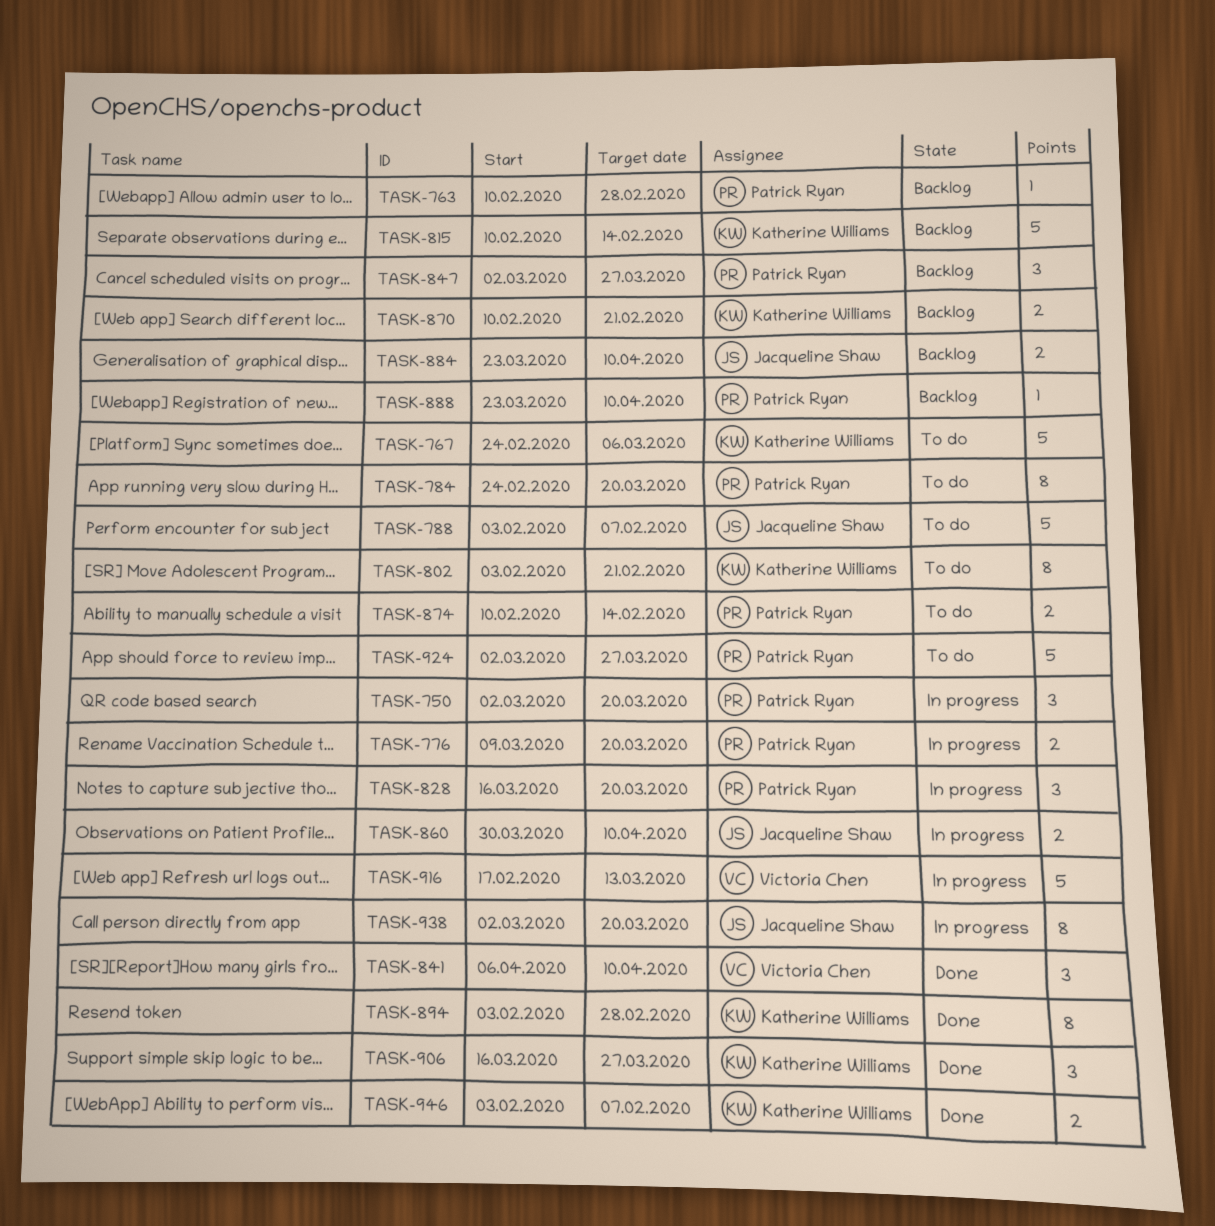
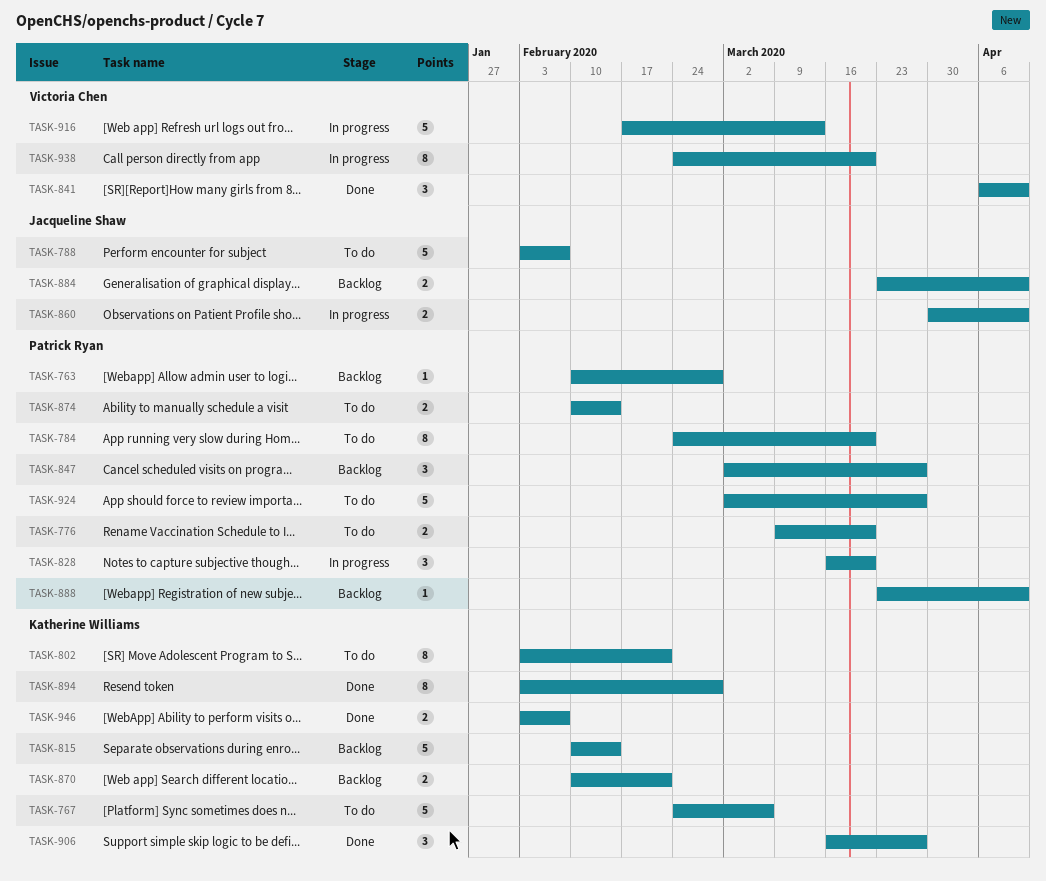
TASK-750: present -> none
TASK-776, status: In progress -> To do
TASK-938, owner: Jacqueline Shaw -> Victoria Chen
TASK-938, start: Mar 2 -> Feb 24

